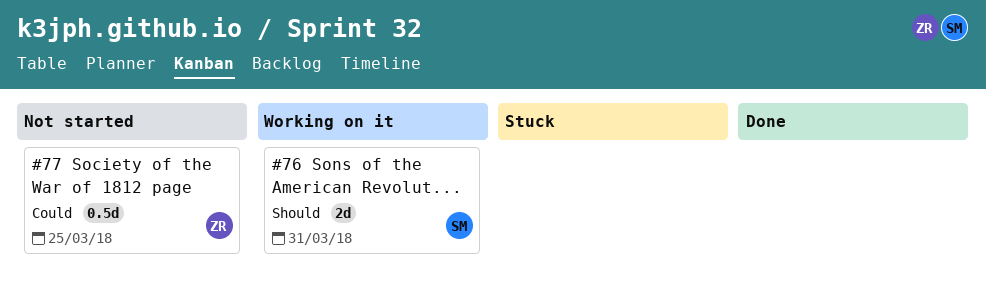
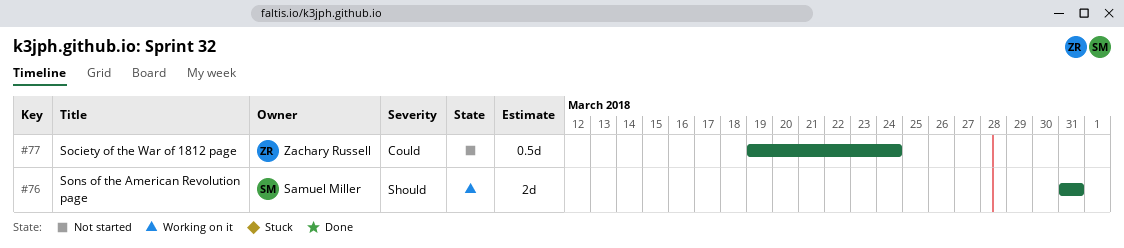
#77, due: Mar 25 -> Mar 24

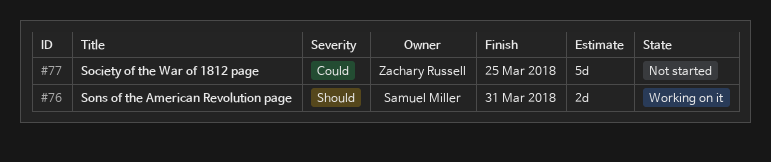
#77, estimate: 0.5d -> 5d
#77, due: Mar 24 -> Mar 25

